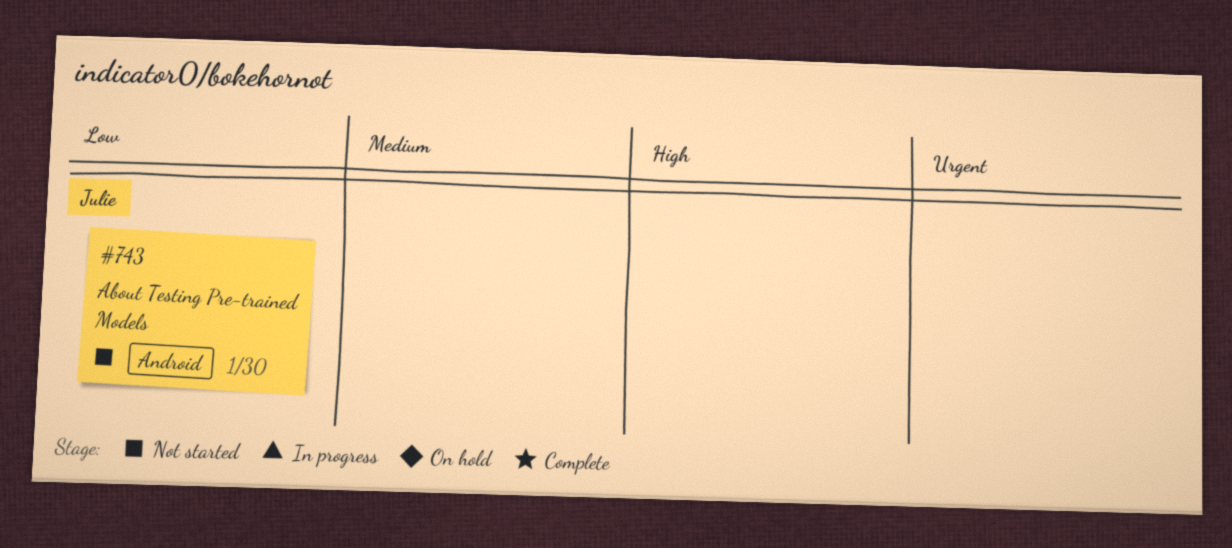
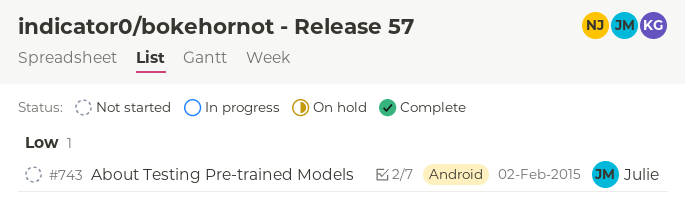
#743, due: Jan 30 -> Feb 2

